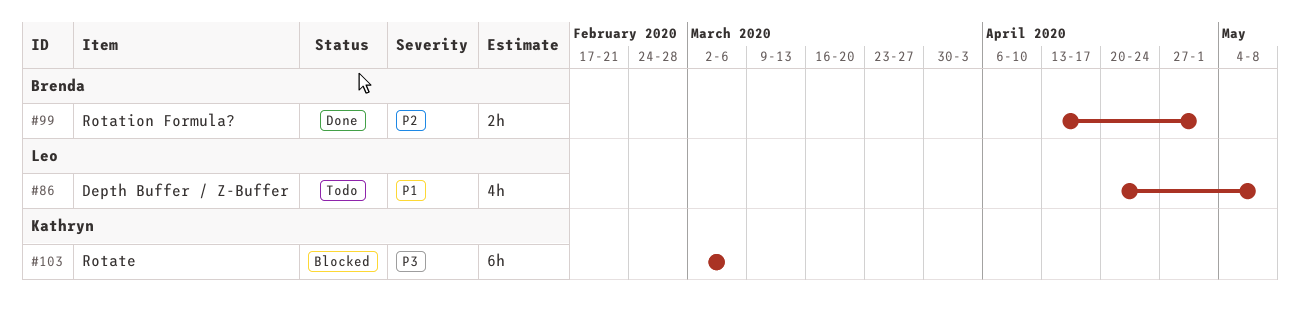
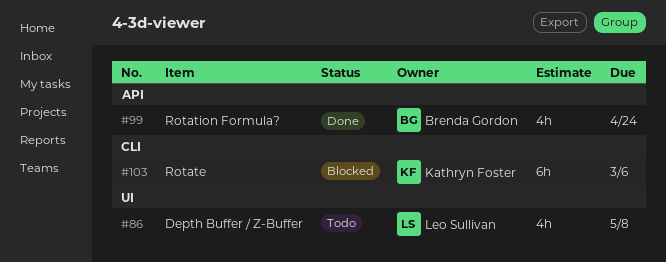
#99, estimate: 2h -> 4h
#99, due: May 1 -> Apr 24

